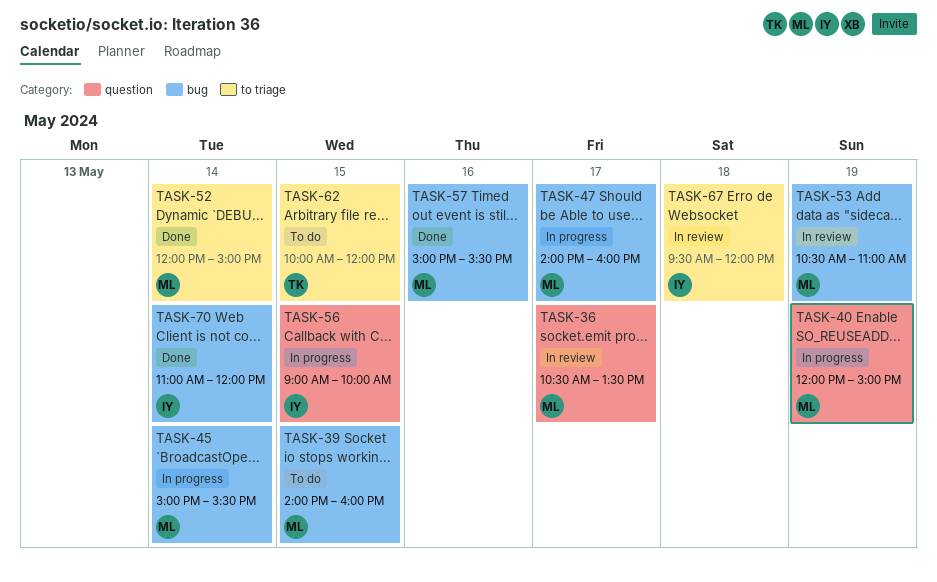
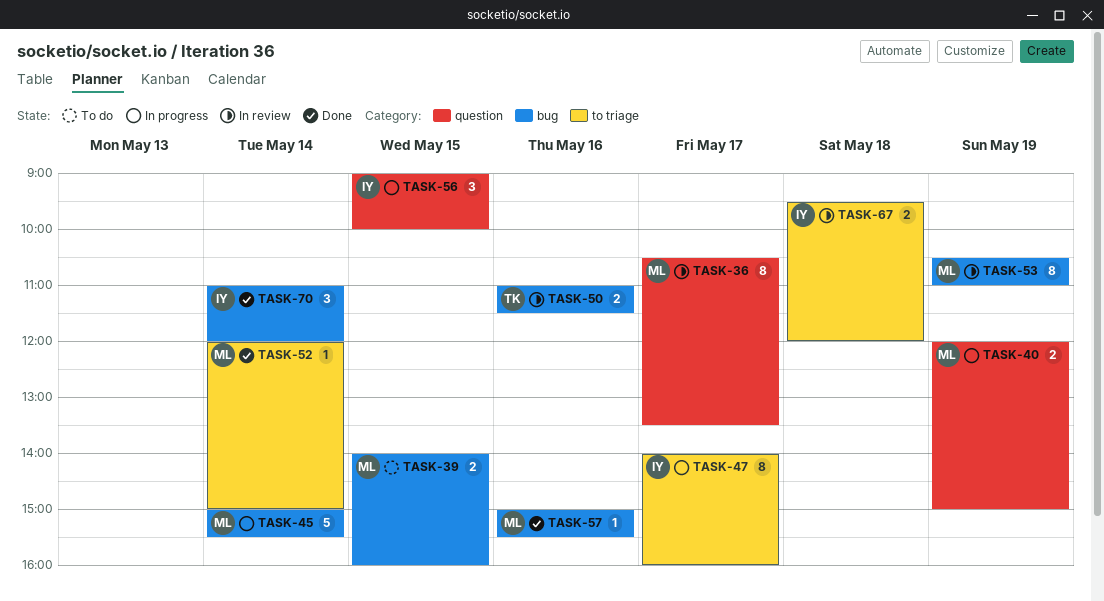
TASK-47, owner: ML -> IY
TASK-47, label: bug -> to triage
TASK-50: none -> present
TASK-62: present -> none

